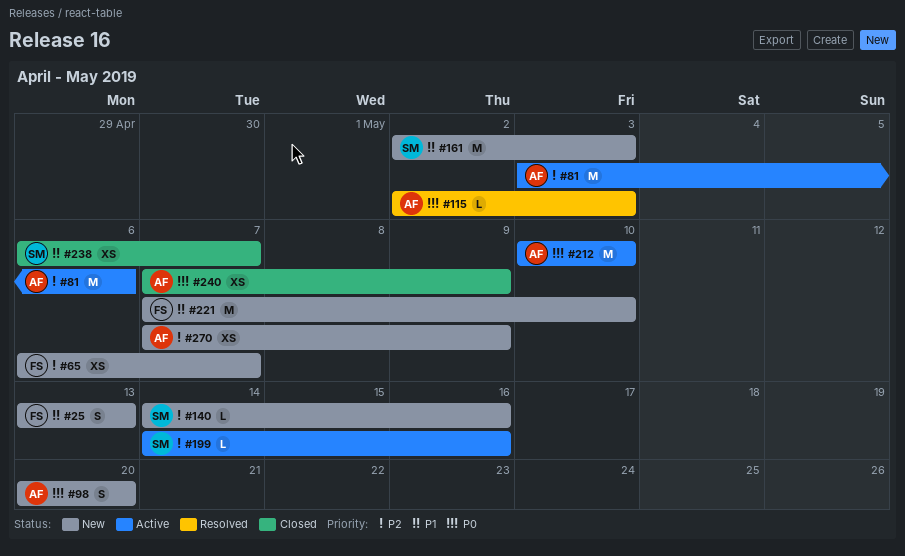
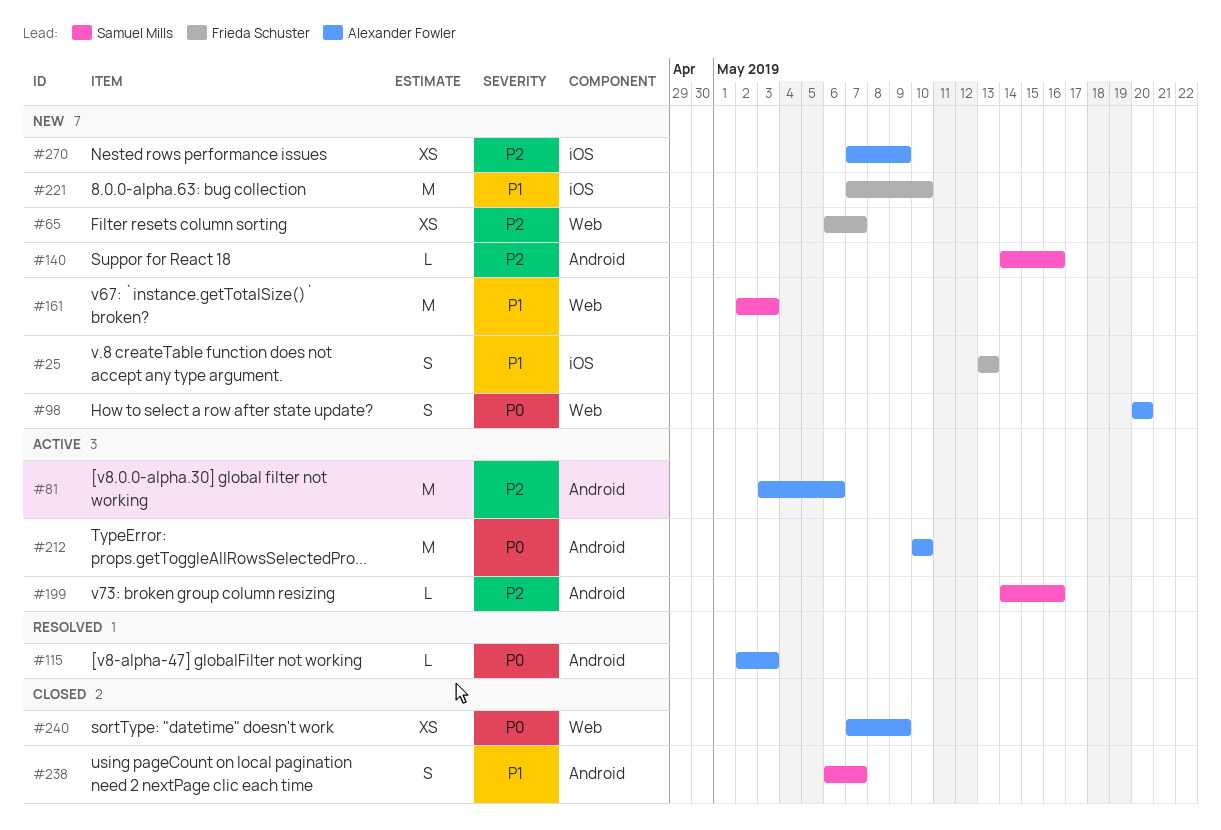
#238, estimate: XS -> S

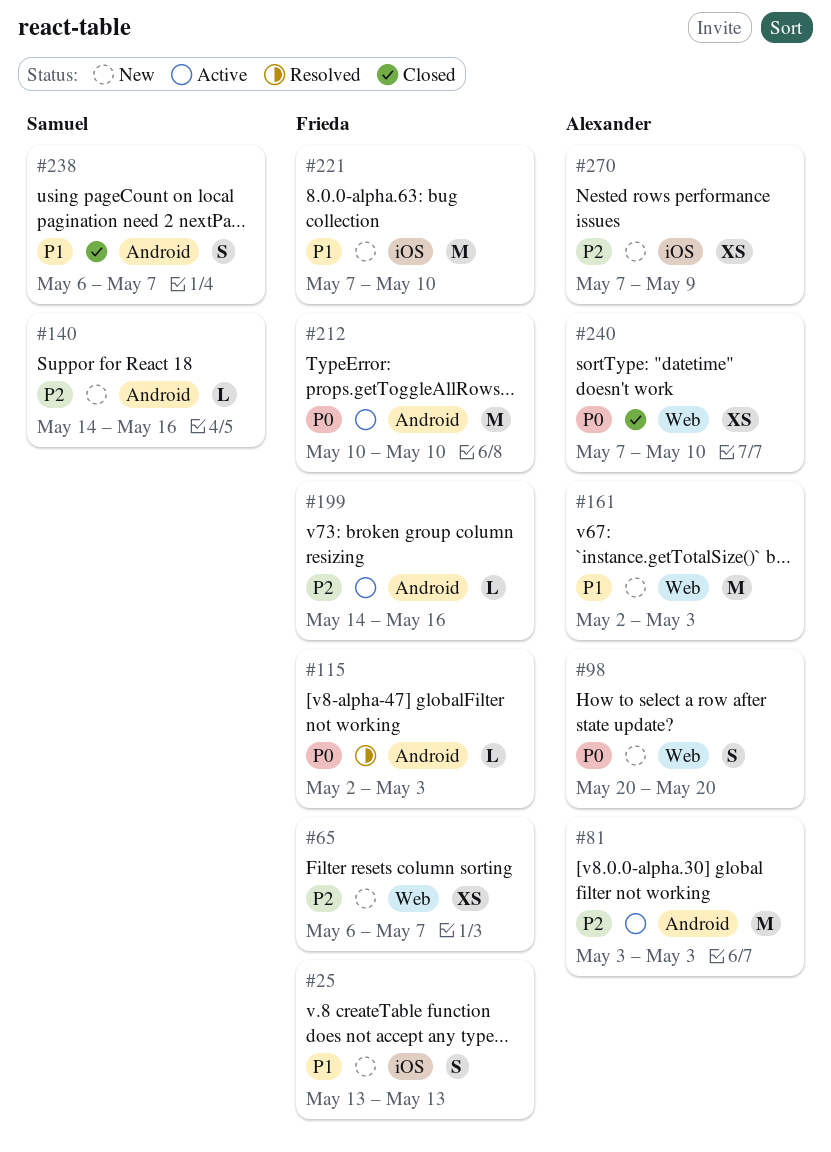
#81, due: May 6 -> May 3
#115, owner: Alexander Fowler -> Frieda Schuster
#161, owner: Samuel Mills -> Alexander Fowler
#199, owner: Samuel Mills -> Frieda Schuster
#212, owner: Alexander Fowler -> Frieda Schuster
#240, due: May 9 -> May 10

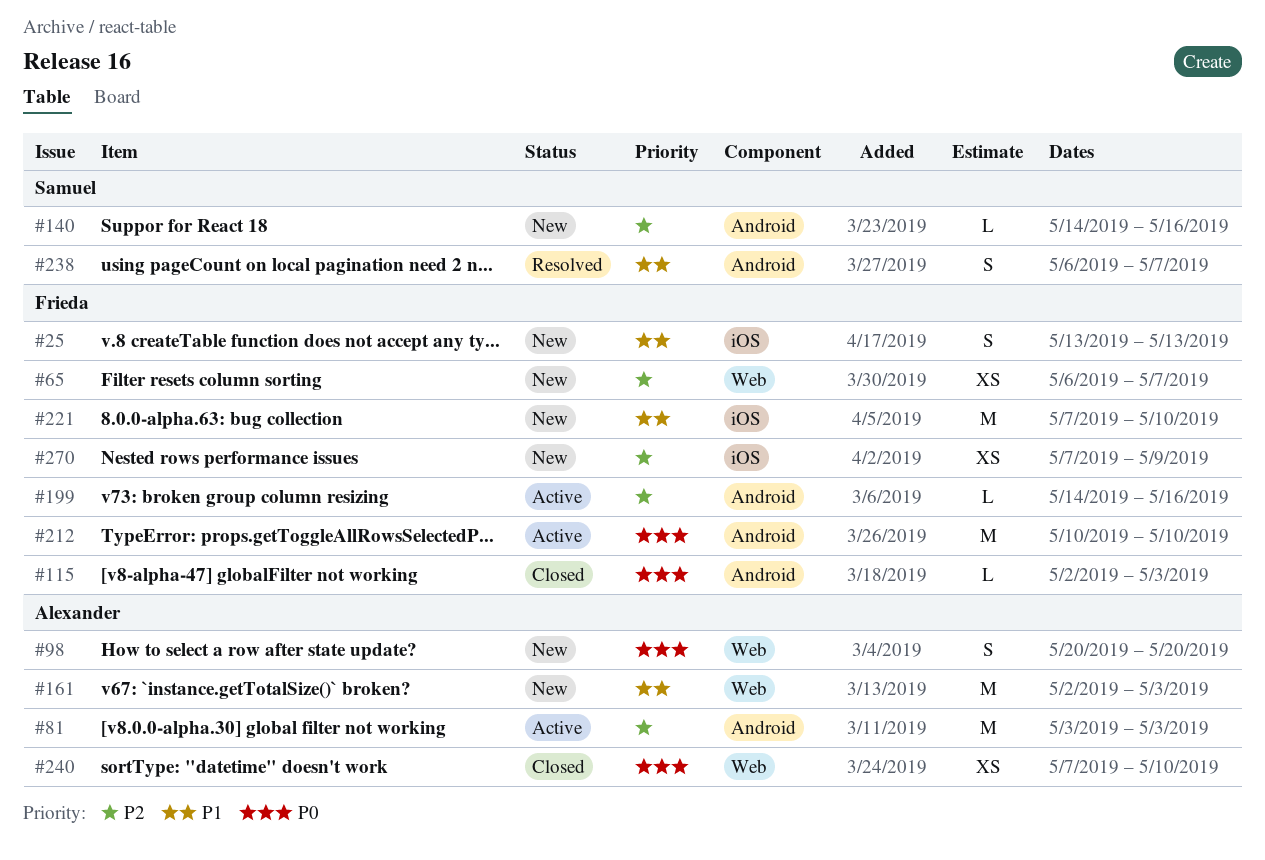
#115, status: Resolved -> Closed
#238, status: Closed -> Resolved
#270, owner: Alexander -> Frieda

